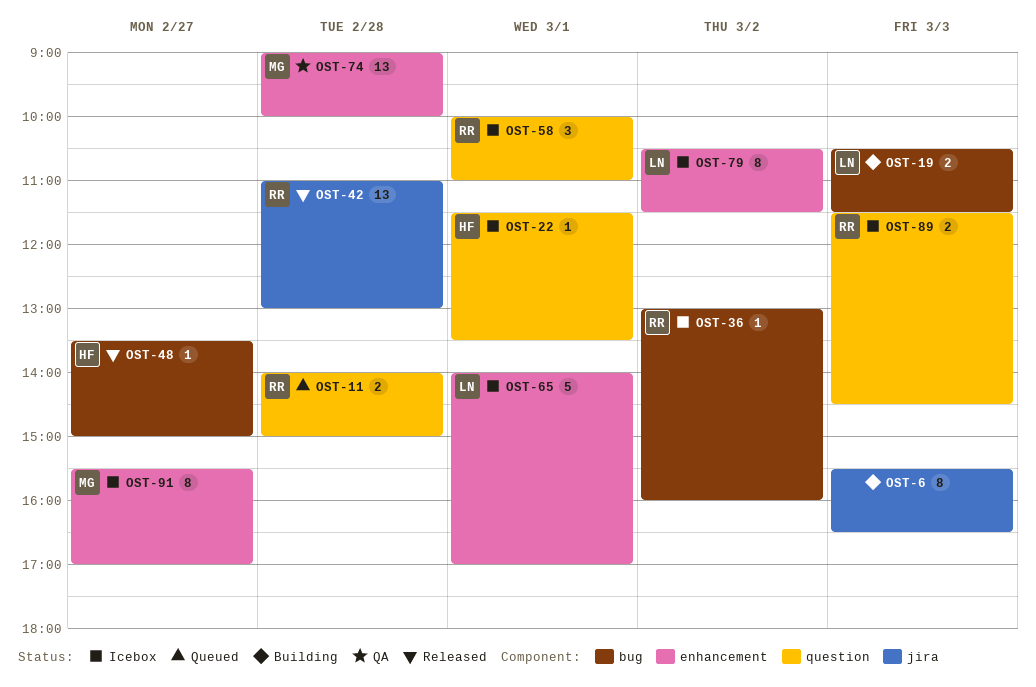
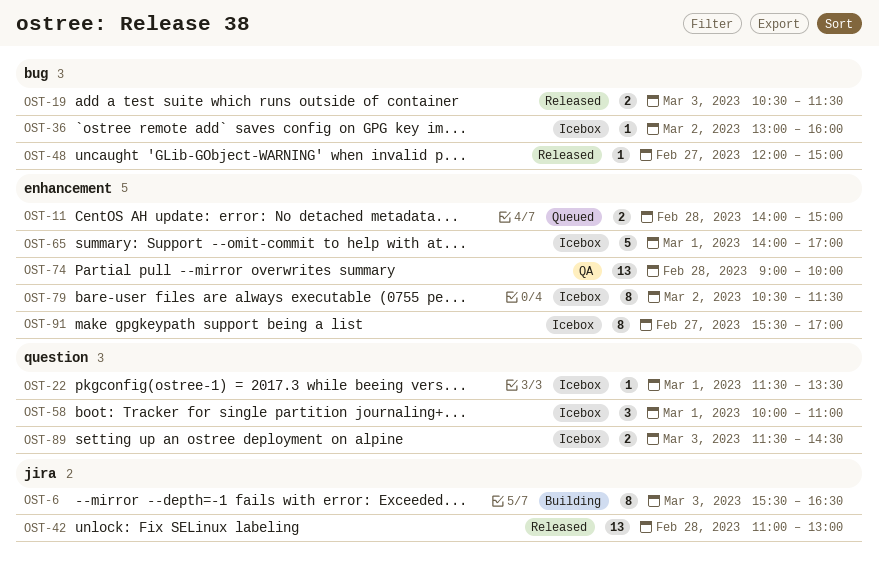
OST-11, label: question -> enhancement
OST-19, status: Building -> Released
OST-48, begins: 13:30 -> 12:00

